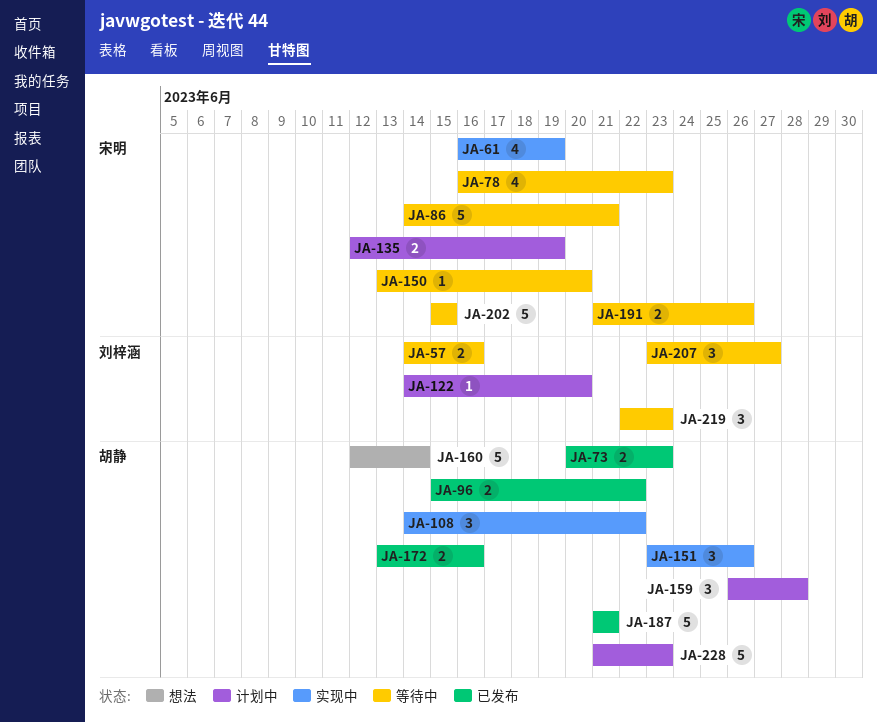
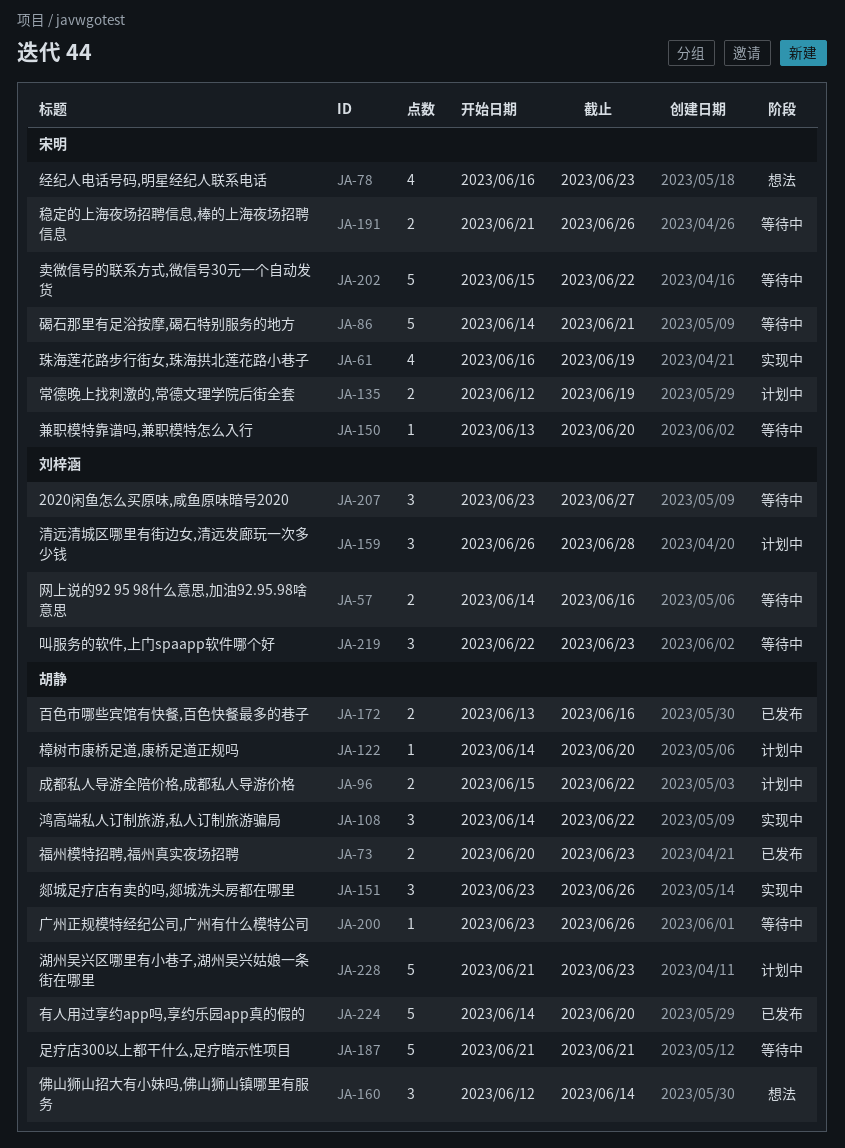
JA-78, status: 等待中 -> 想法
JA-96, status: 已发布 -> 计划中
JA-122, owner: 刘梓涵 -> 胡静
JA-159, owner: 胡静 -> 刘梓涵
JA-160, estimate: 5 -> 3
JA-187, status: 已发布 -> 等待中
JA-200: none -> present
JA-202, due: Jun 15 -> Jun 22
JA-224: none -> present

